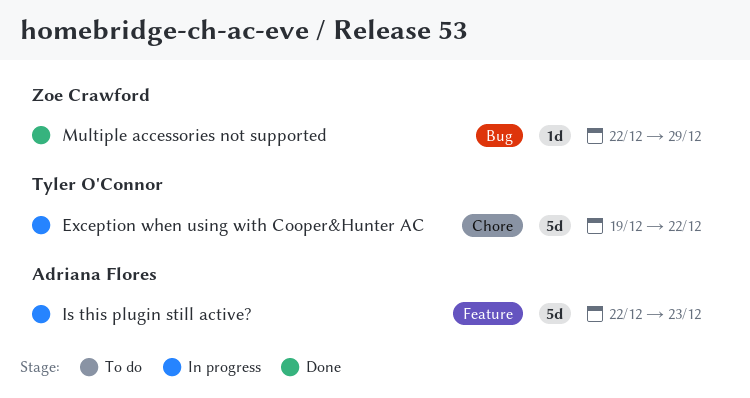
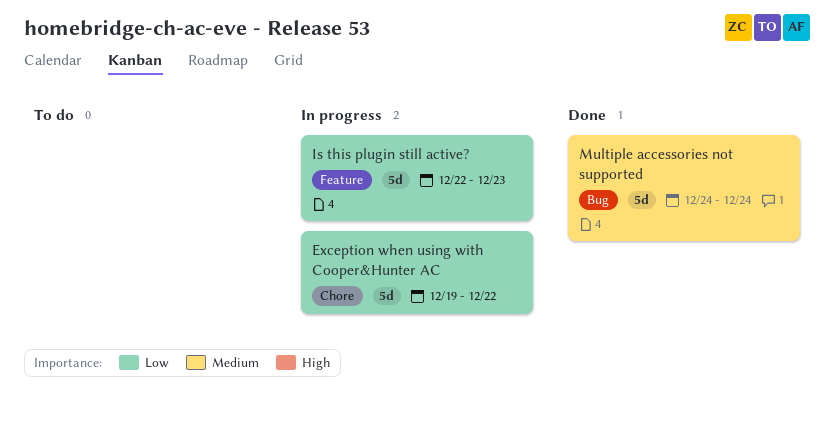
Multiple accessories not supported, estimate: 1d -> 5d
Multiple accessories not supported, start: Dec 22 -> Dec 24
Multiple accessories not supported, due: Dec 29 -> Dec 24

